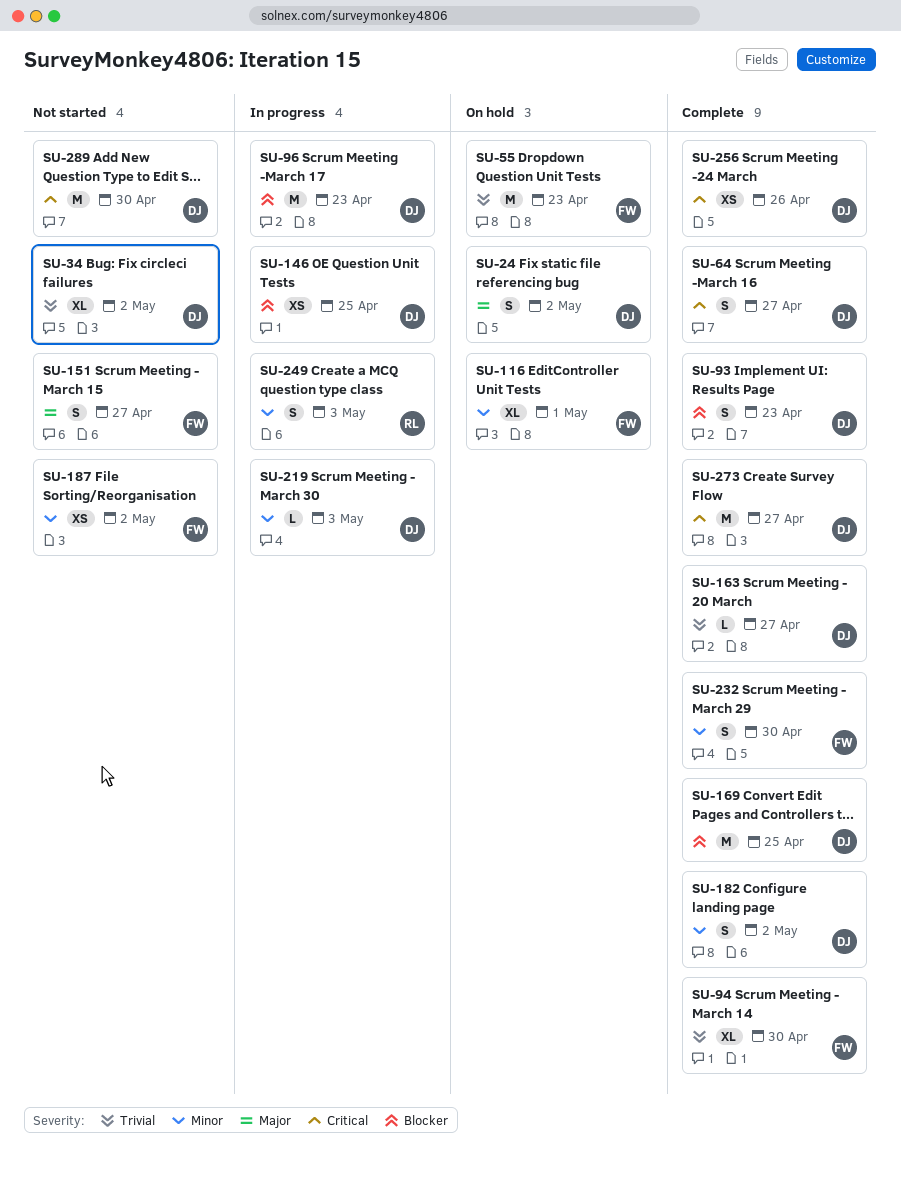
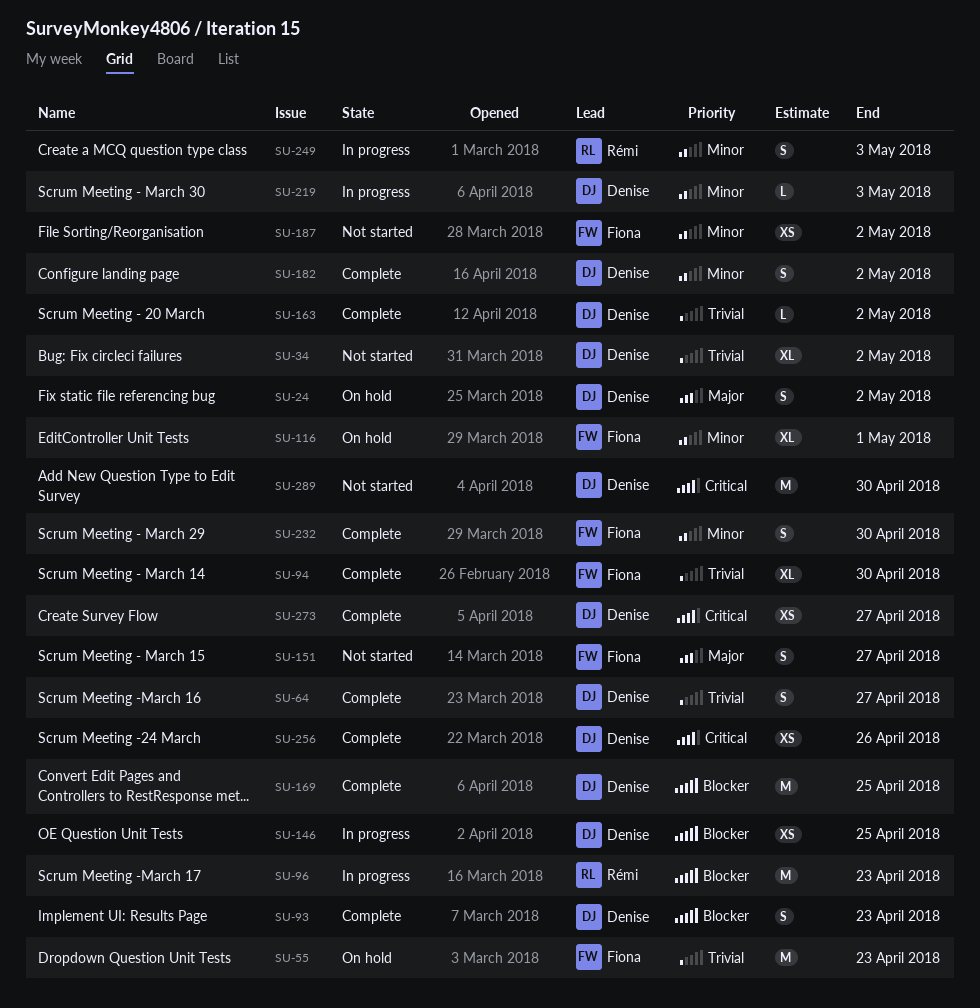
SU-64, priority: Critical -> Trivial
SU-96, owner: Denise -> Rémi
SU-163, due: Apr 27 -> May 2
SU-273, estimate: M -> XS

